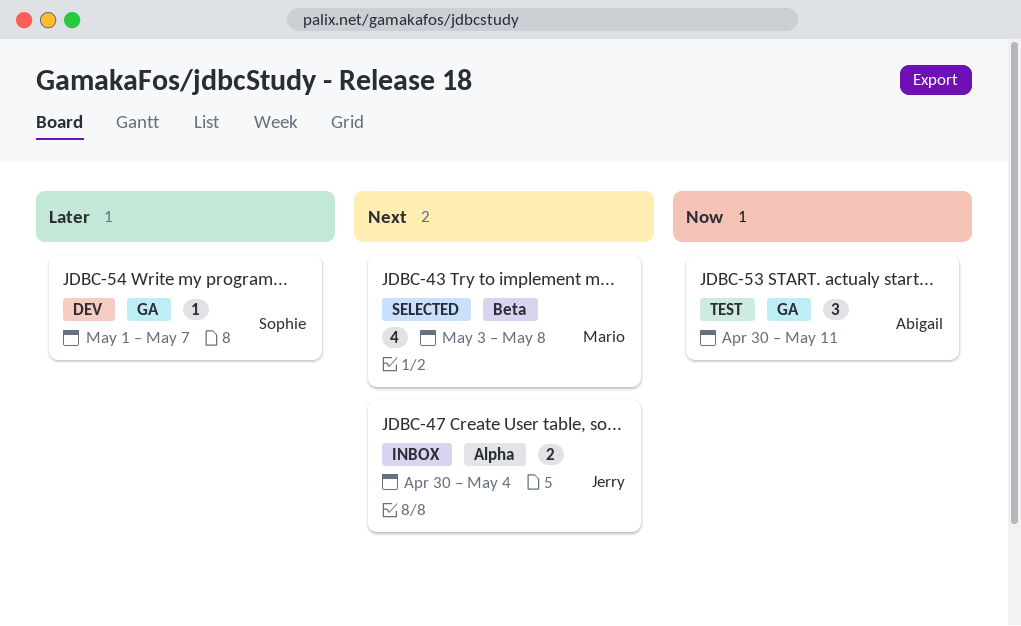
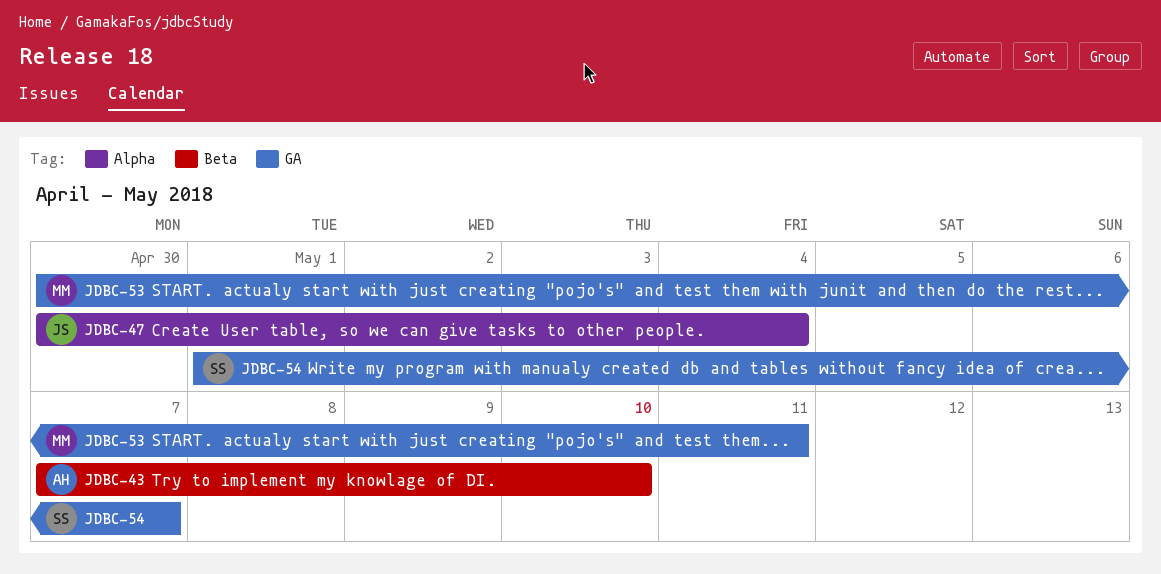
JDBC-43, owner: Mario -> Abigail
JDBC-43, start: May 3 -> May 7
JDBC-43, due: May 8 -> May 10
JDBC-53, owner: Abigail -> Mario

